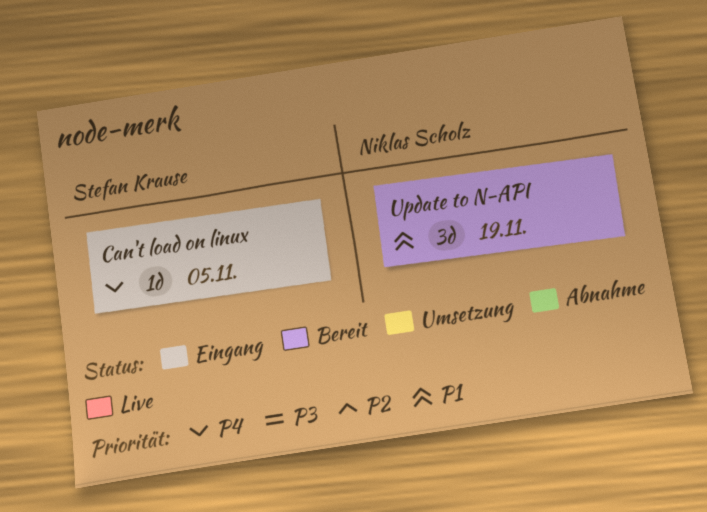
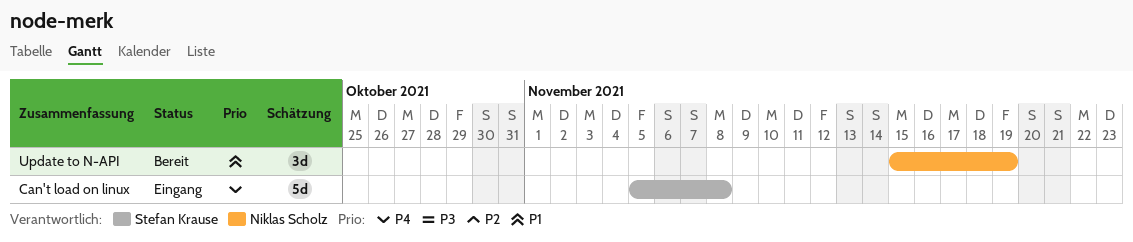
Can't load on linux, estimate: 1d -> 5d
Can't load on linux, due: Nov 5 -> Nov 8

